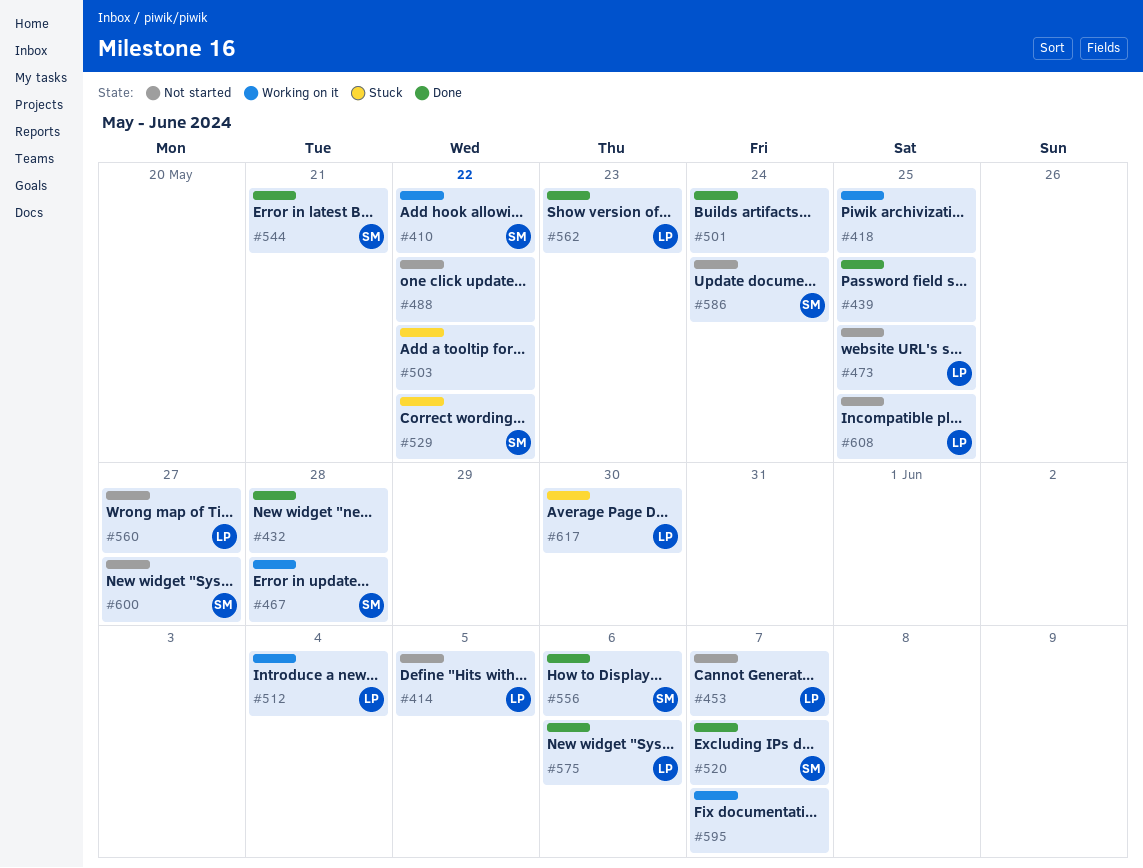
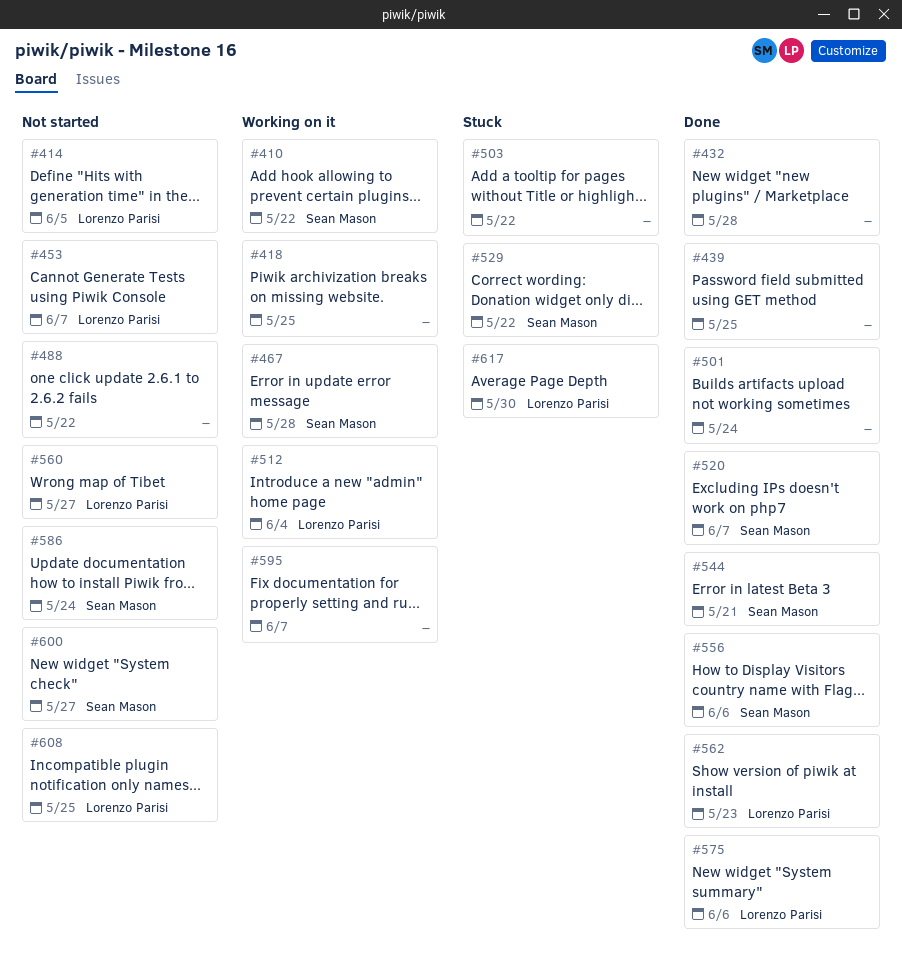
#473: present -> none

